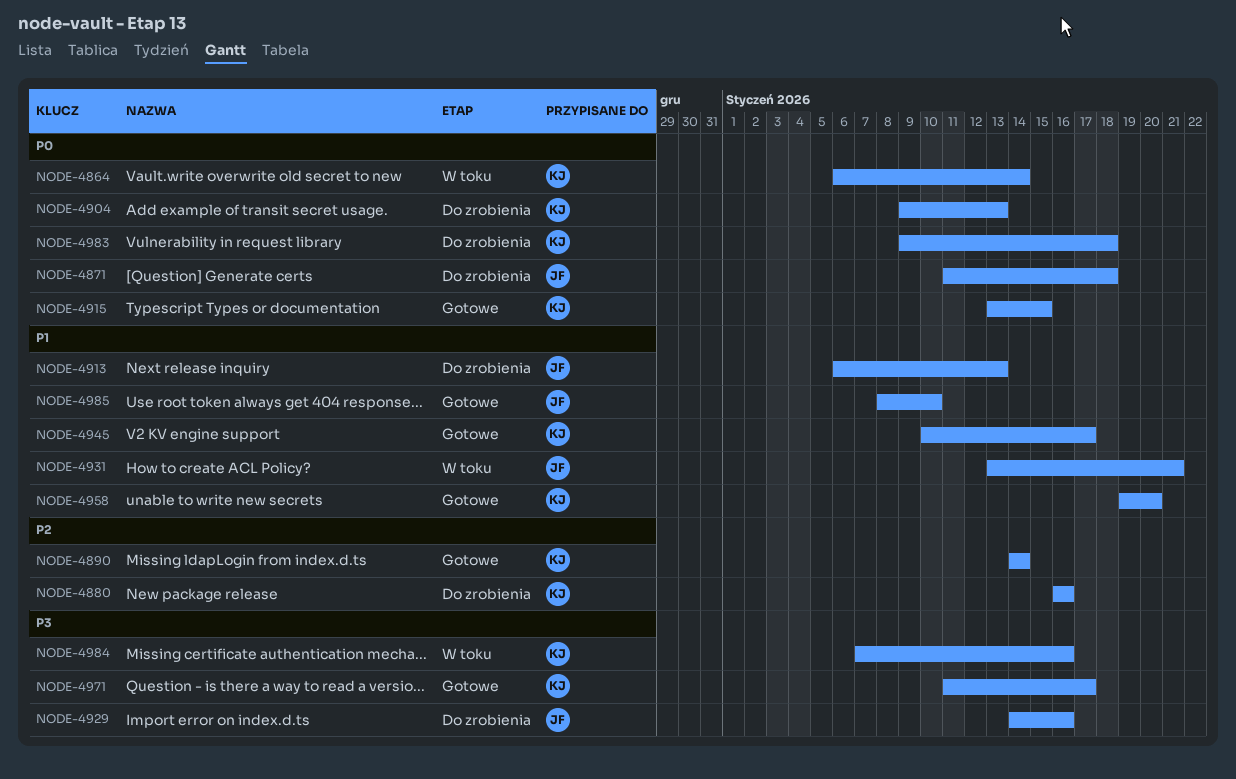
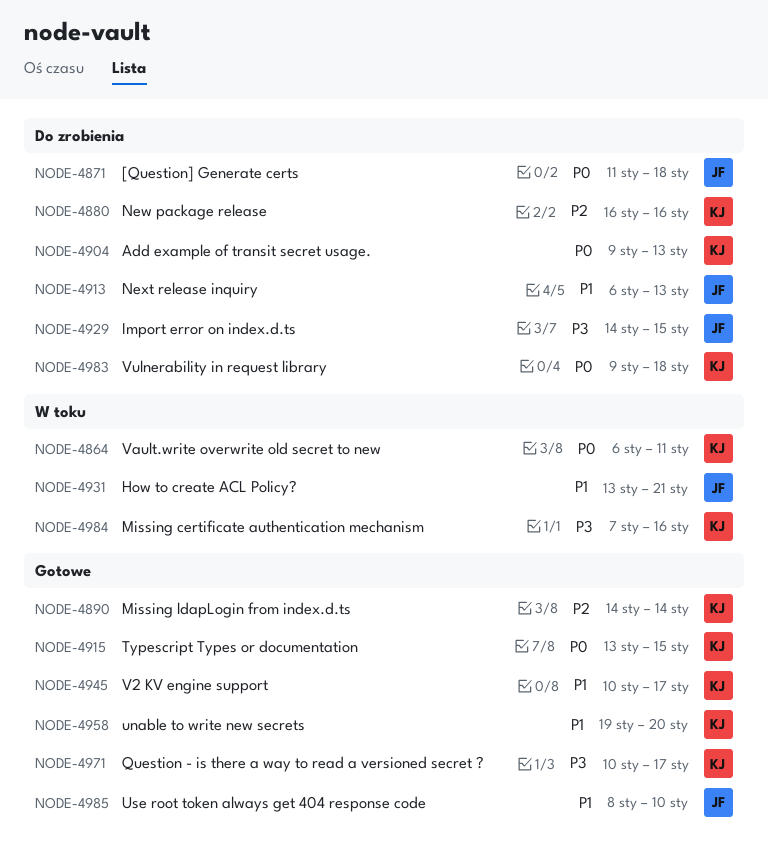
NODE-4864, due: Jan 14 -> Jan 11
NODE-4929, due: Jan 16 -> Jan 15
NODE-4971, start: Jan 11 -> Jan 10

